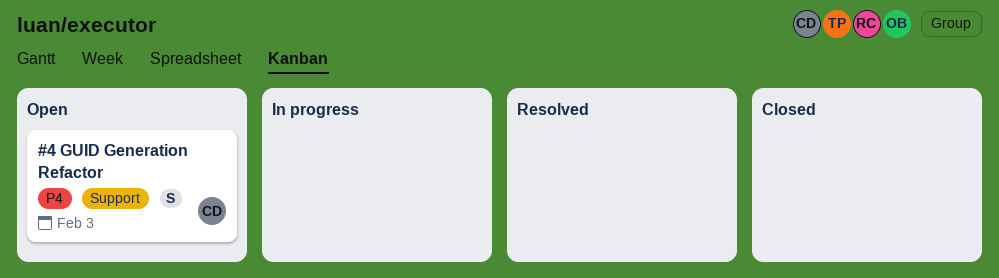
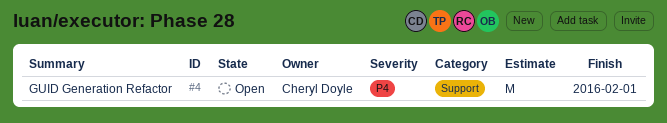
#4, estimate: S -> M
#4, due: Feb 3 -> Feb 1

